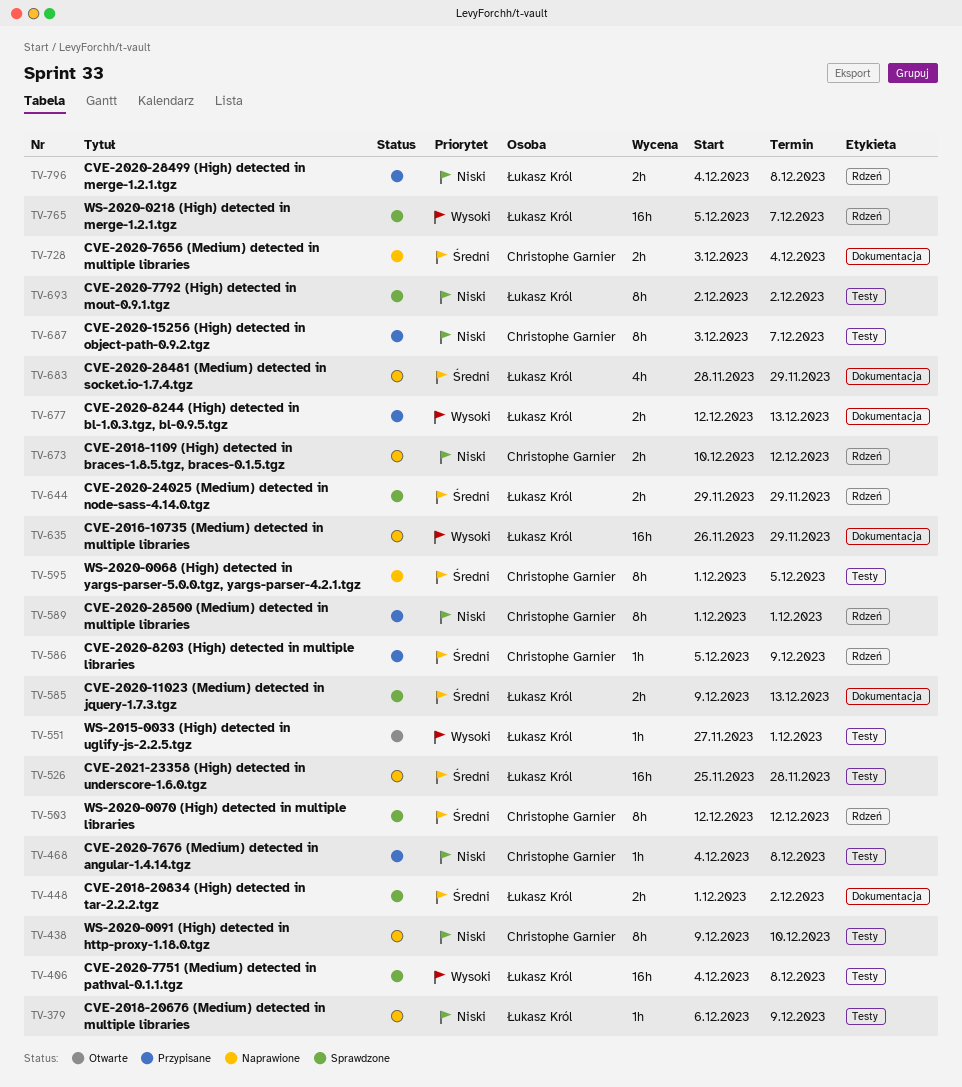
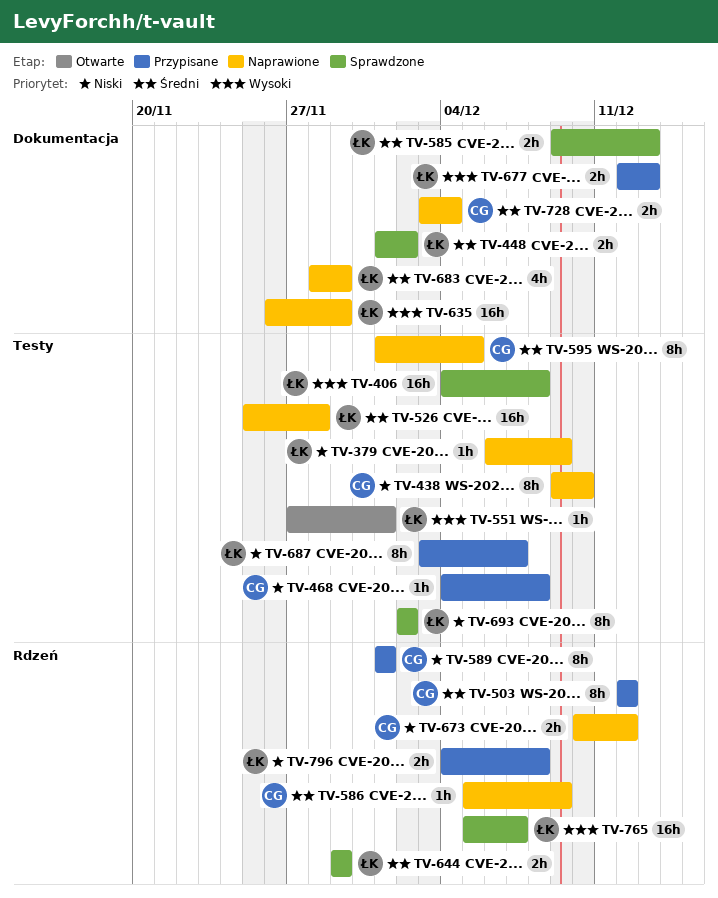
TV-503, status: Sprawdzone -> Przypisane
TV-586, status: Przypisane -> Naprawione
TV-687, owner: Christophe Garnier -> Łukasz Król

